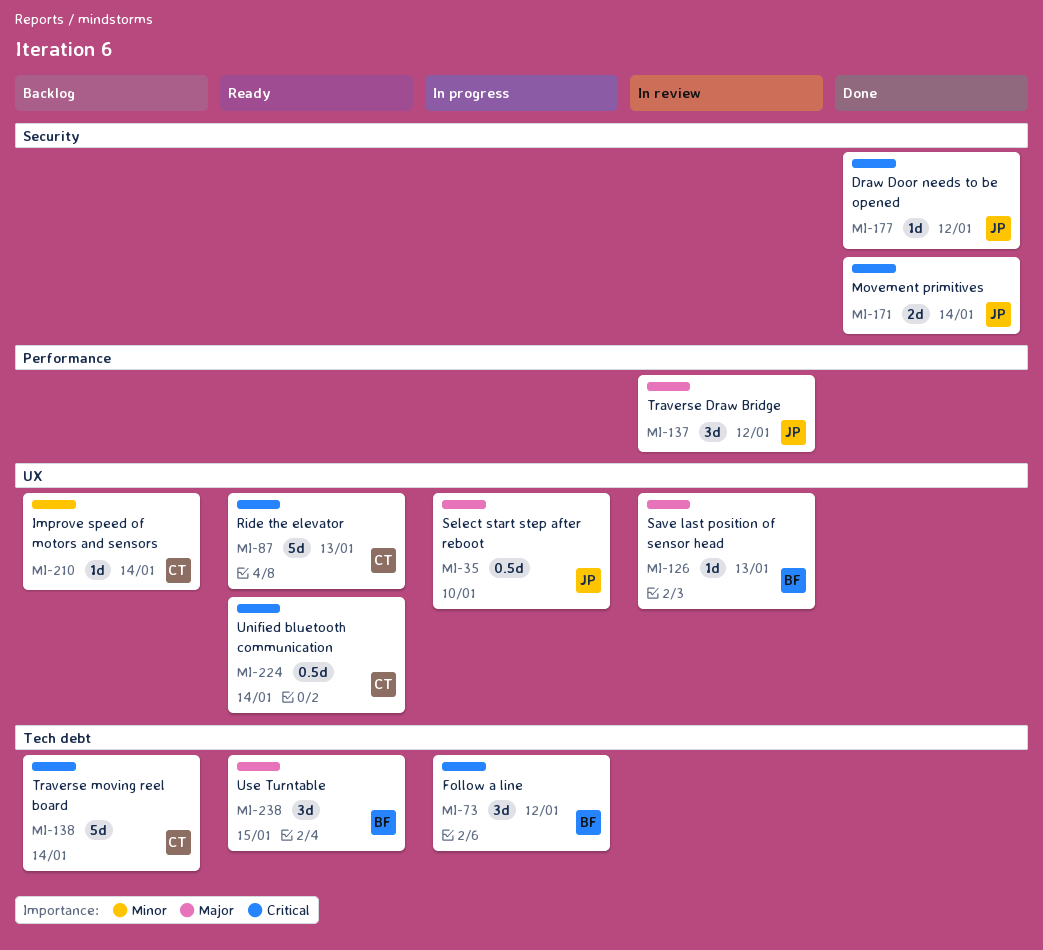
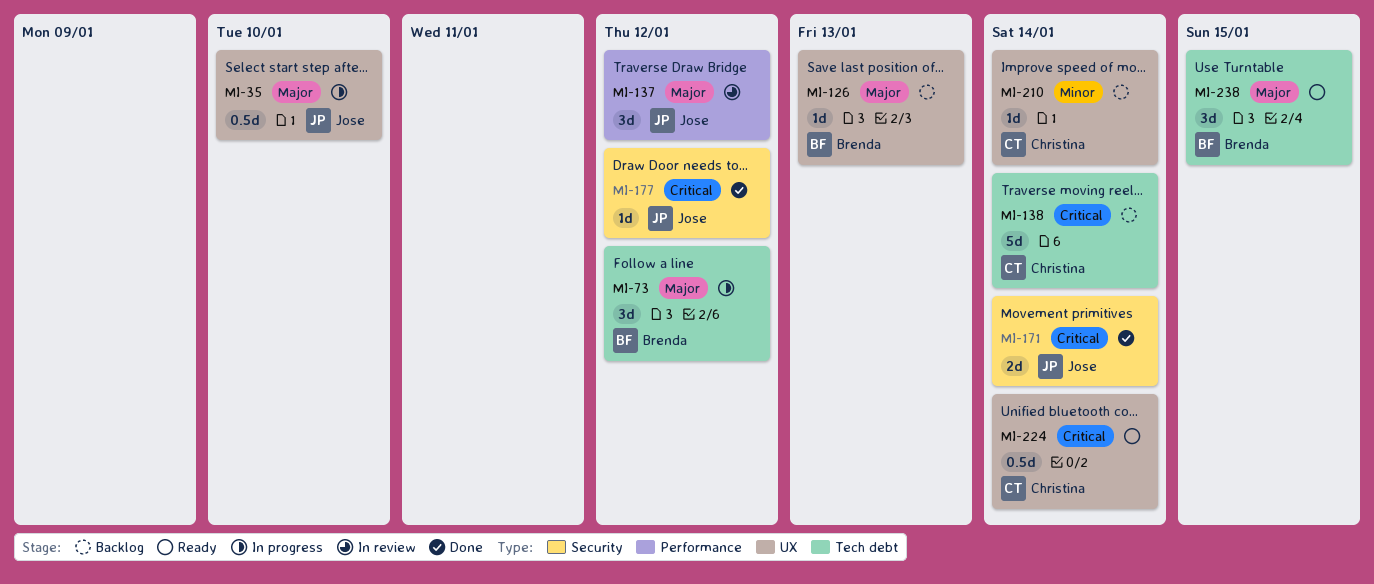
MI-73, priority: Critical -> Major
MI-87: present -> none
MI-126, status: In review -> Backlog

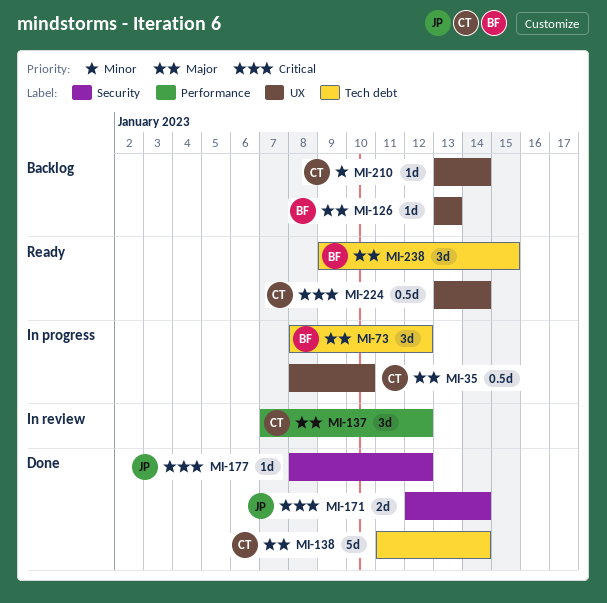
MI-35, owner: Jose -> Christina
MI-137, owner: Jose -> Christina
MI-138, status: Backlog -> Done
MI-138, priority: Critical -> Major

